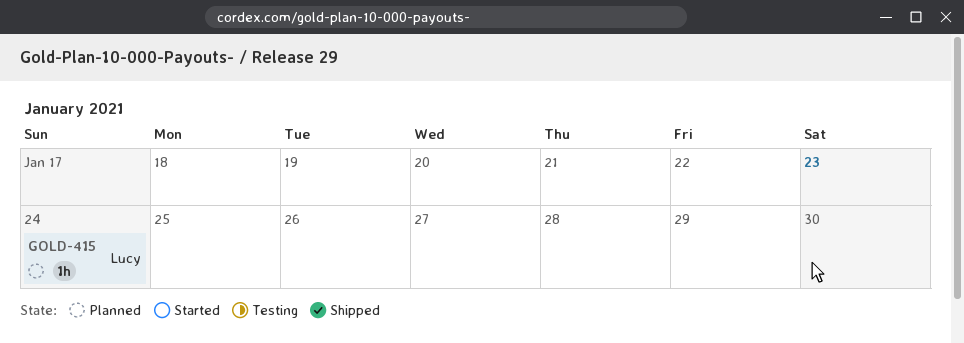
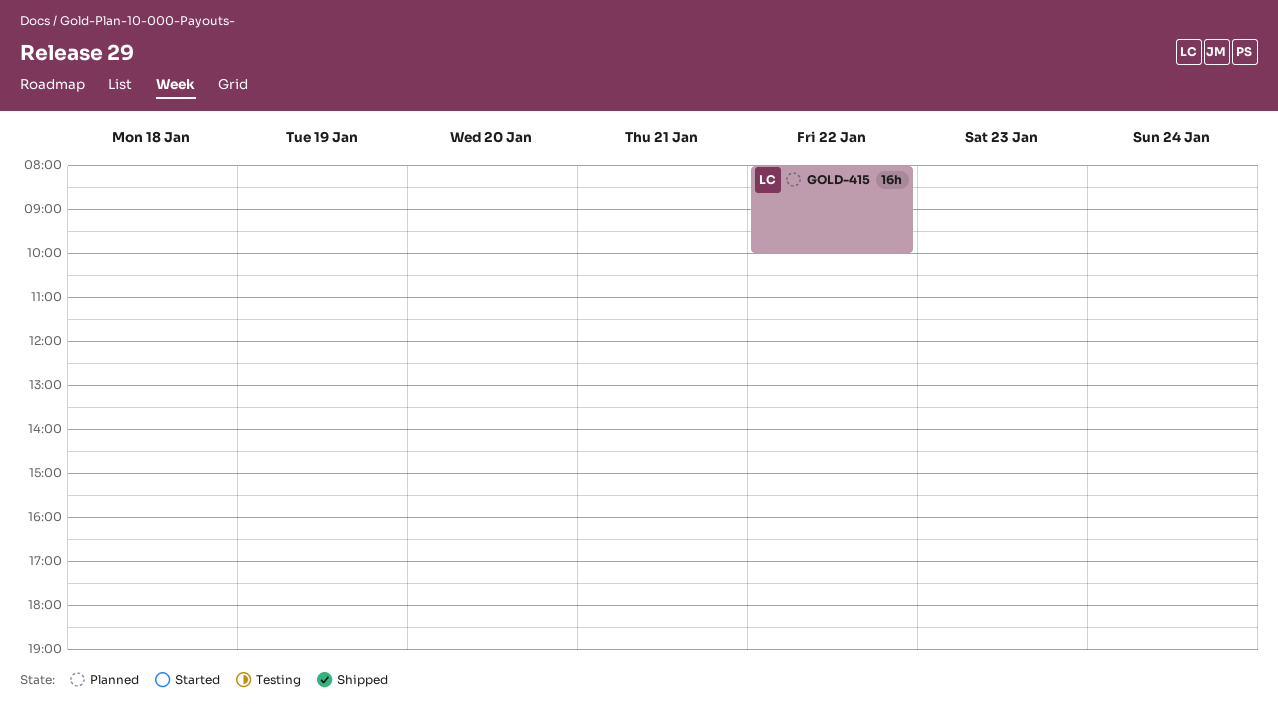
GOLD-415, estimate: 1h -> 16h
GOLD-415, day: Jan 24 -> Jan 22

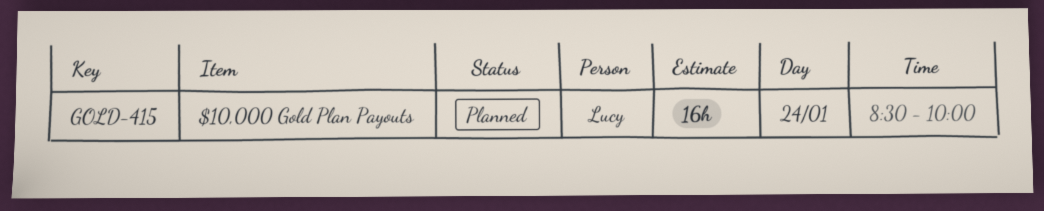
GOLD-415, day: Jan 22 -> Jan 24
GOLD-415, begins: 08:00 -> 08:30

